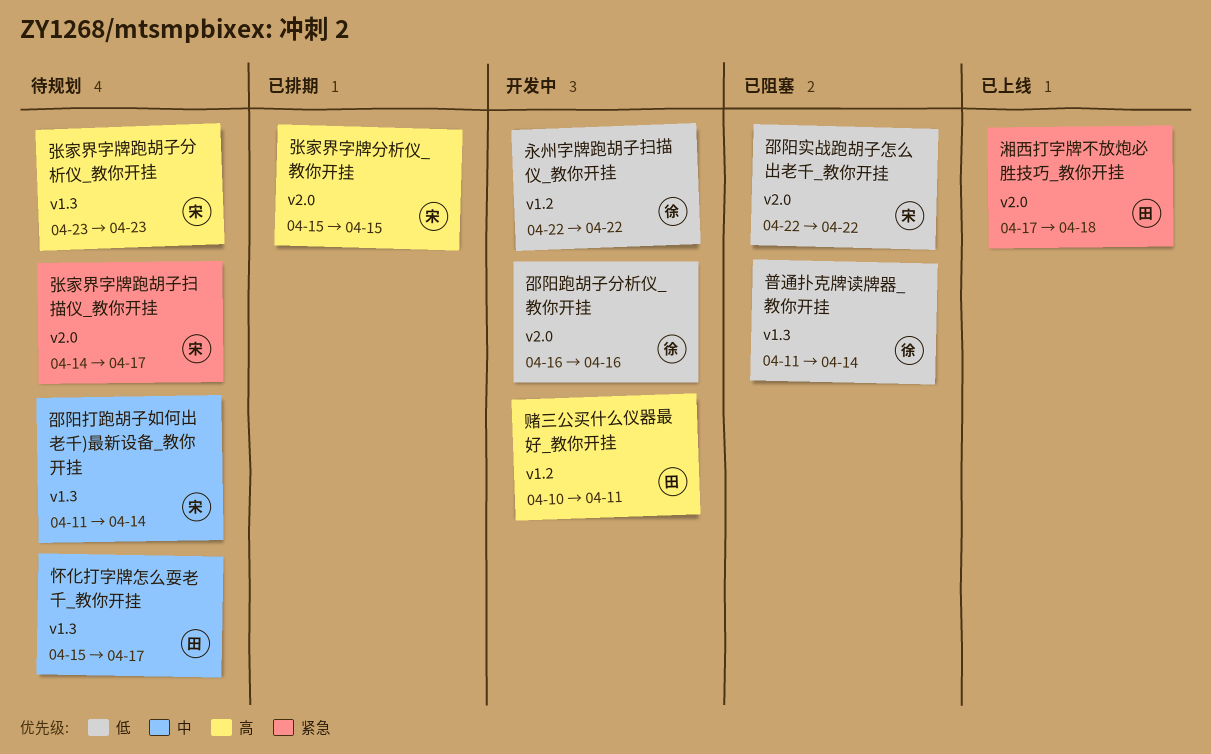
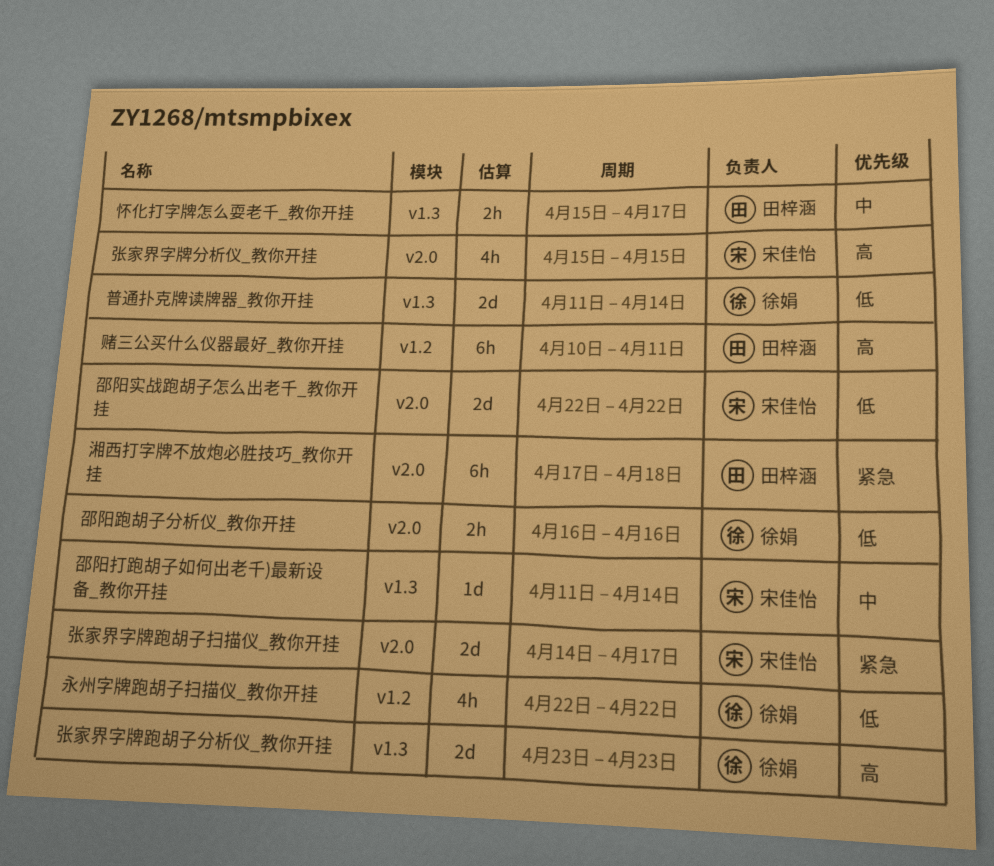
张家界字牌跑胡子分析仪_教你开挂, owner: 宋佳怡 -> 徐娟

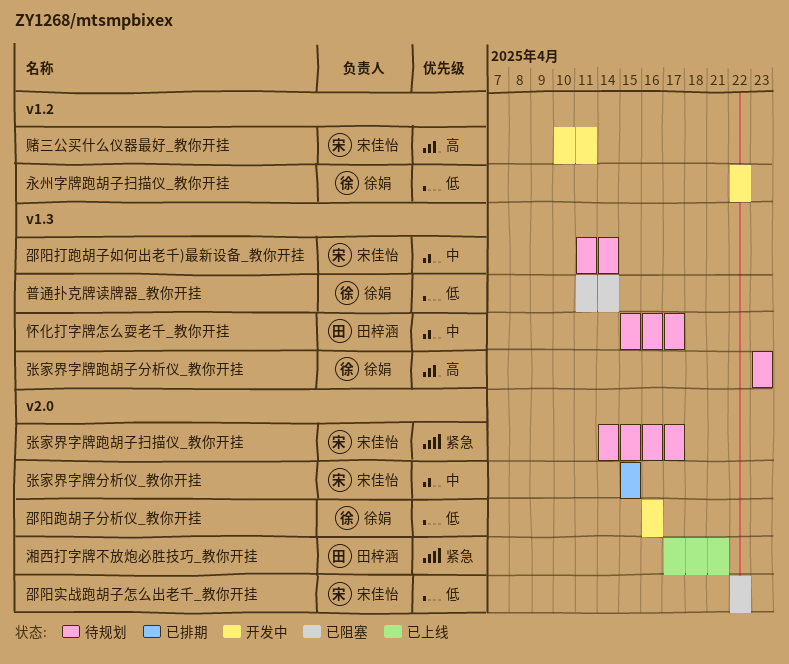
张家界字牌分析仪_教你开挂, priority: 高 -> 中
湘西打字牌不放炮必胜技巧_教你开挂, due: Apr 18 -> Apr 21
赌三公买什么仪器最好_教你开挂, owner: 田梓涵 -> 宋佳怡

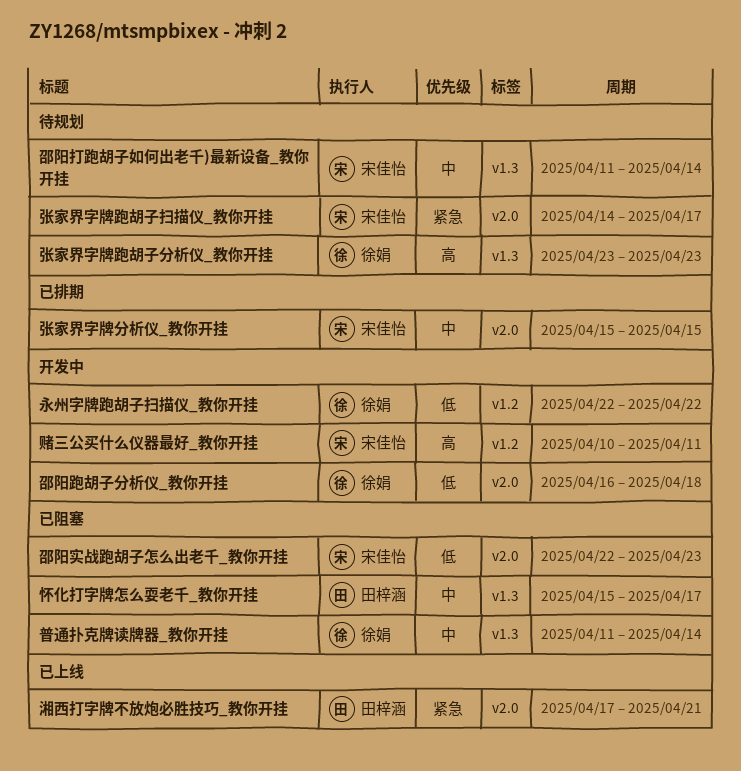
怀化打字牌怎么耍老千_教你开挂, status: 待规划 -> 已阻塞
普通扑克牌读牌器_教你开挂, priority: 低 -> 中
邵阳实战跑胡子怎么出老千_教你开挂, due: Apr 22 -> Apr 23
邵阳跑胡子分析仪_教你开挂, due: Apr 16 -> Apr 18

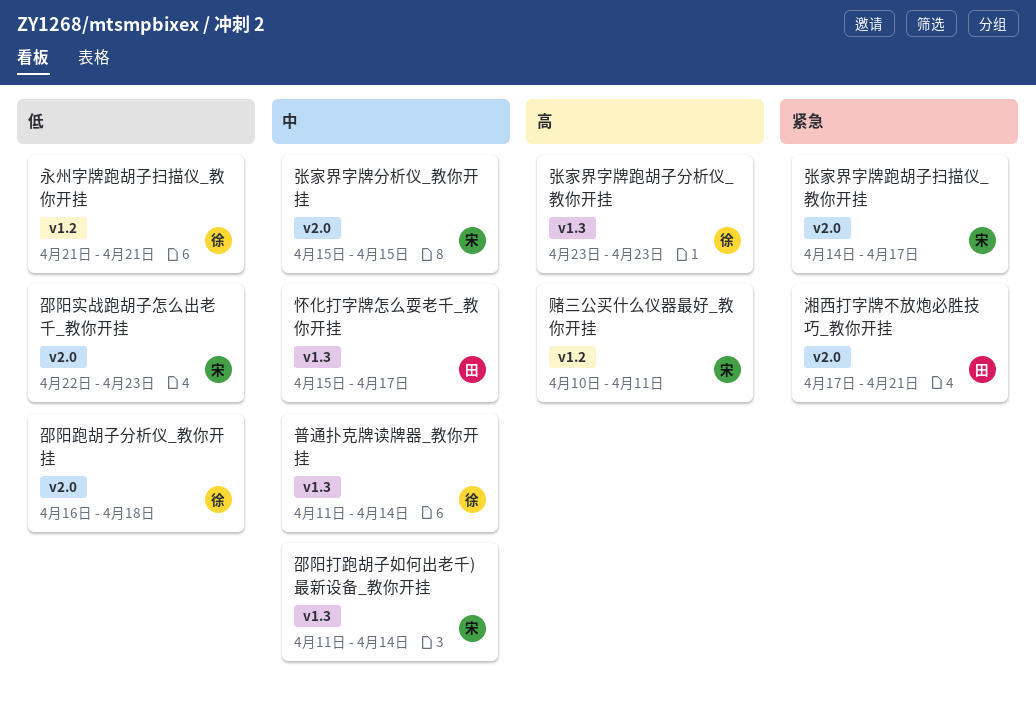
永州字牌跑胡子扫描仪_教你开挂, start: Apr 22 -> Apr 21
永州字牌跑胡子扫描仪_教你开挂, due: Apr 22 -> Apr 21

